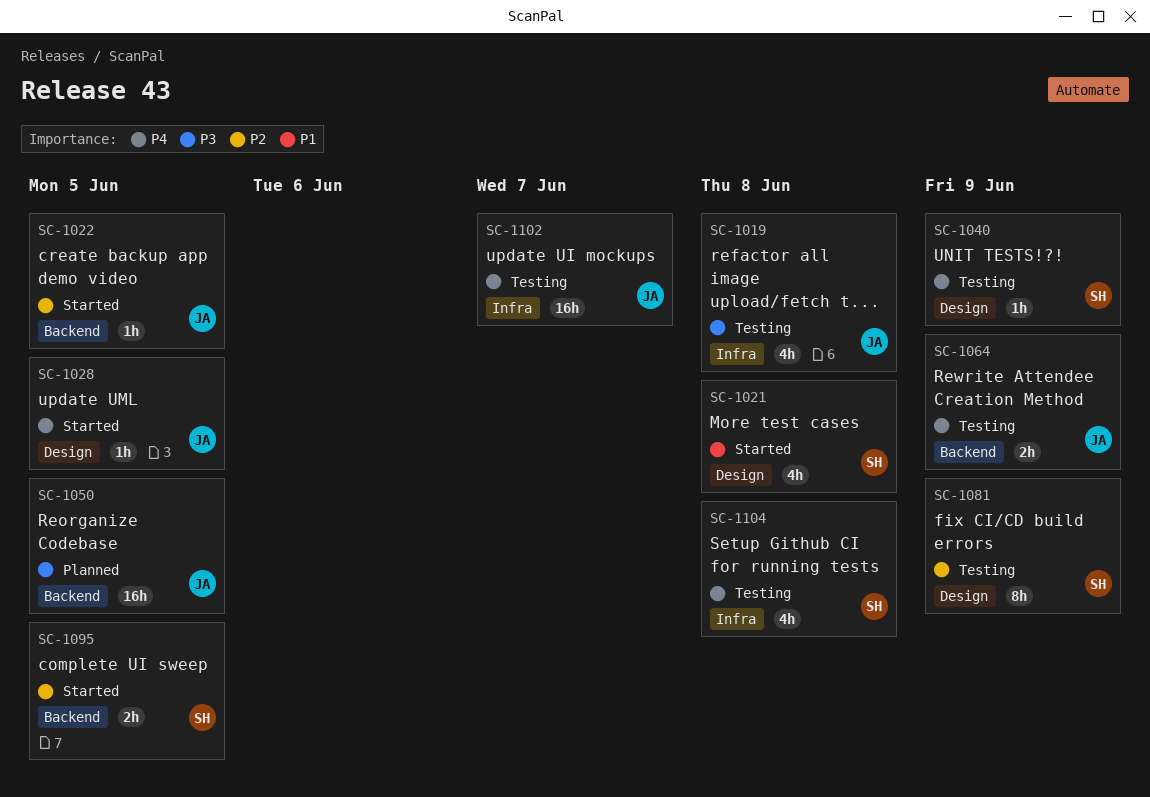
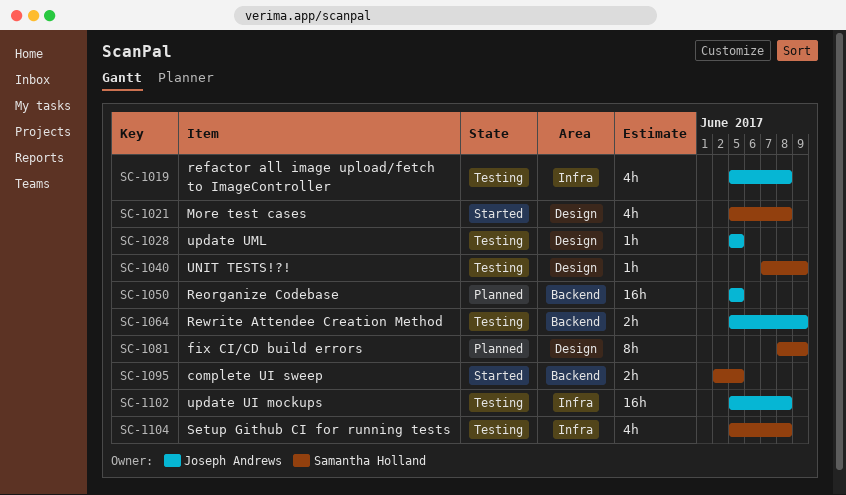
SC-1022: present -> none
SC-1028, status: Started -> Testing
SC-1081, status: Testing -> Planned
SC-1102, due: Jun 7 -> Jun 8

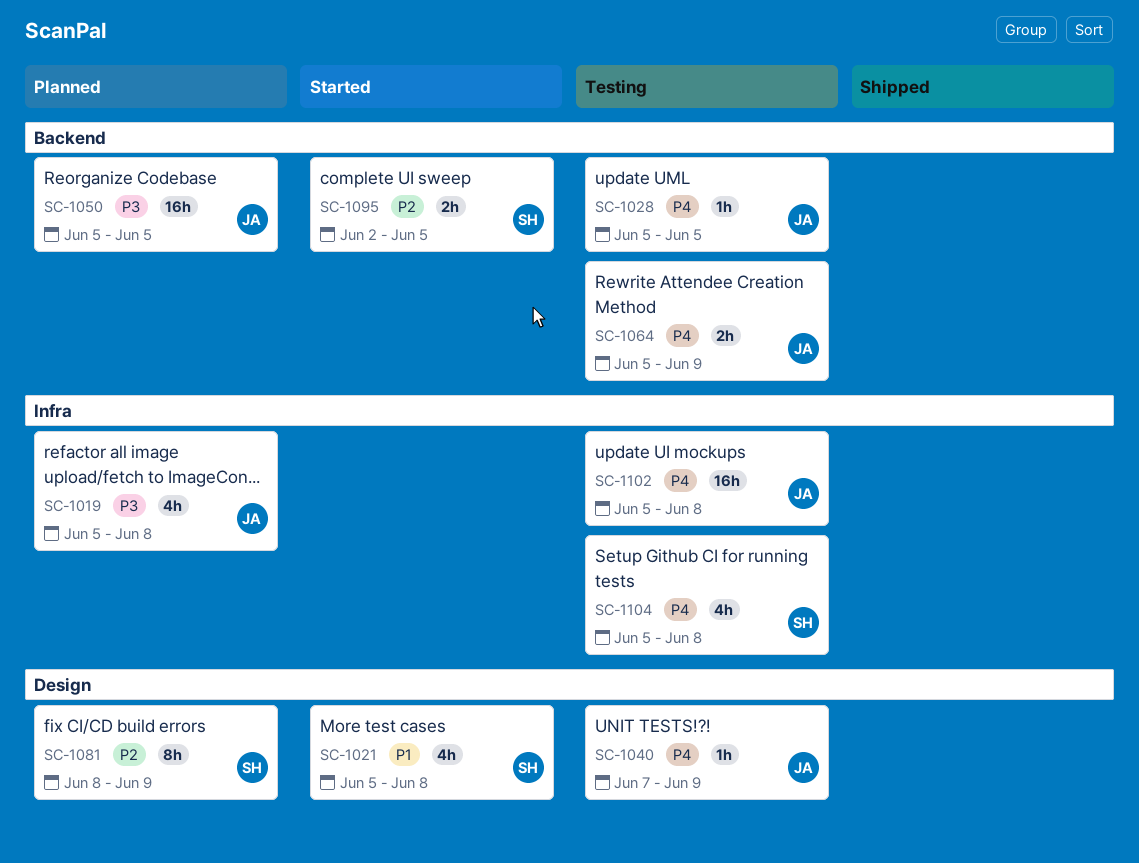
SC-1019, status: Testing -> Planned
SC-1028, label: Design -> Backend
SC-1040, owner: Samantha Holland -> Joseph Andrews

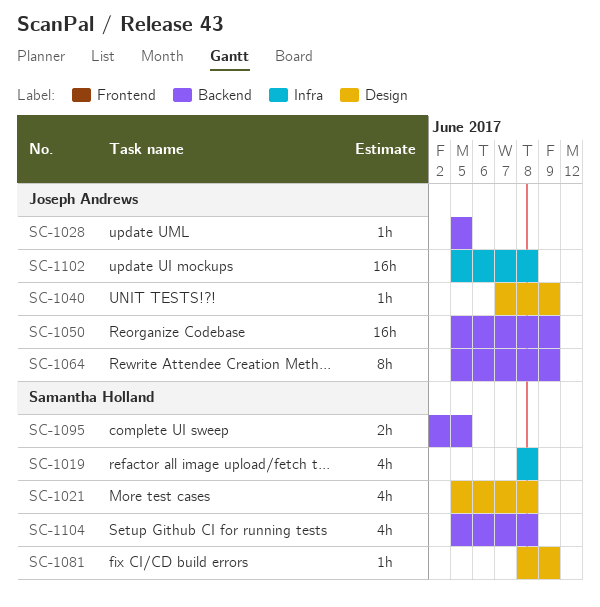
SC-1019, owner: Joseph Andrews -> Samantha Holland
SC-1019, start: Jun 5 -> Jun 8
SC-1050, due: Jun 5 -> Jun 9
SC-1064, estimate: 2h -> 8h
SC-1081, estimate: 8h -> 1h
SC-1104, label: Infra -> Backend

